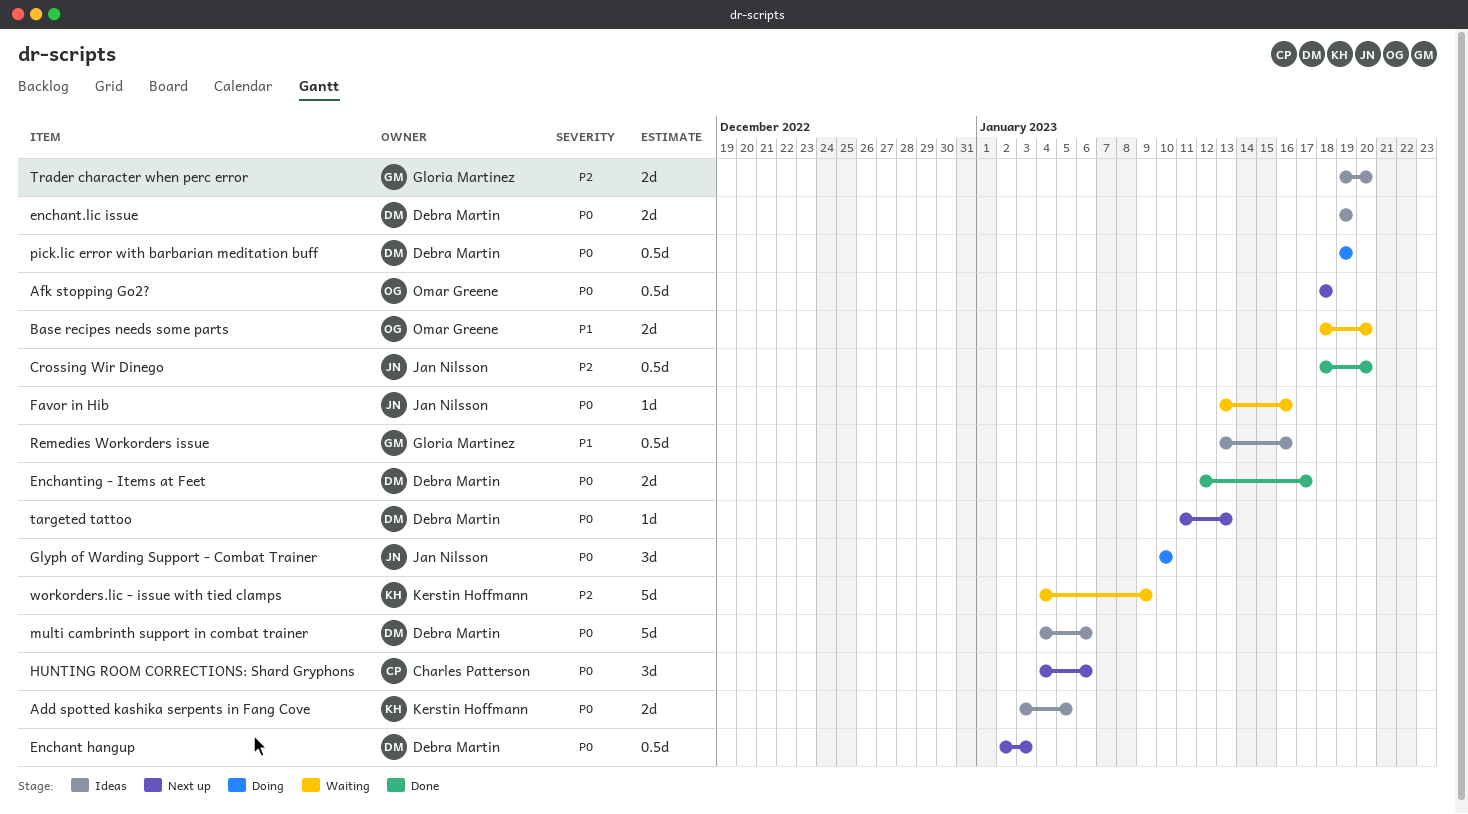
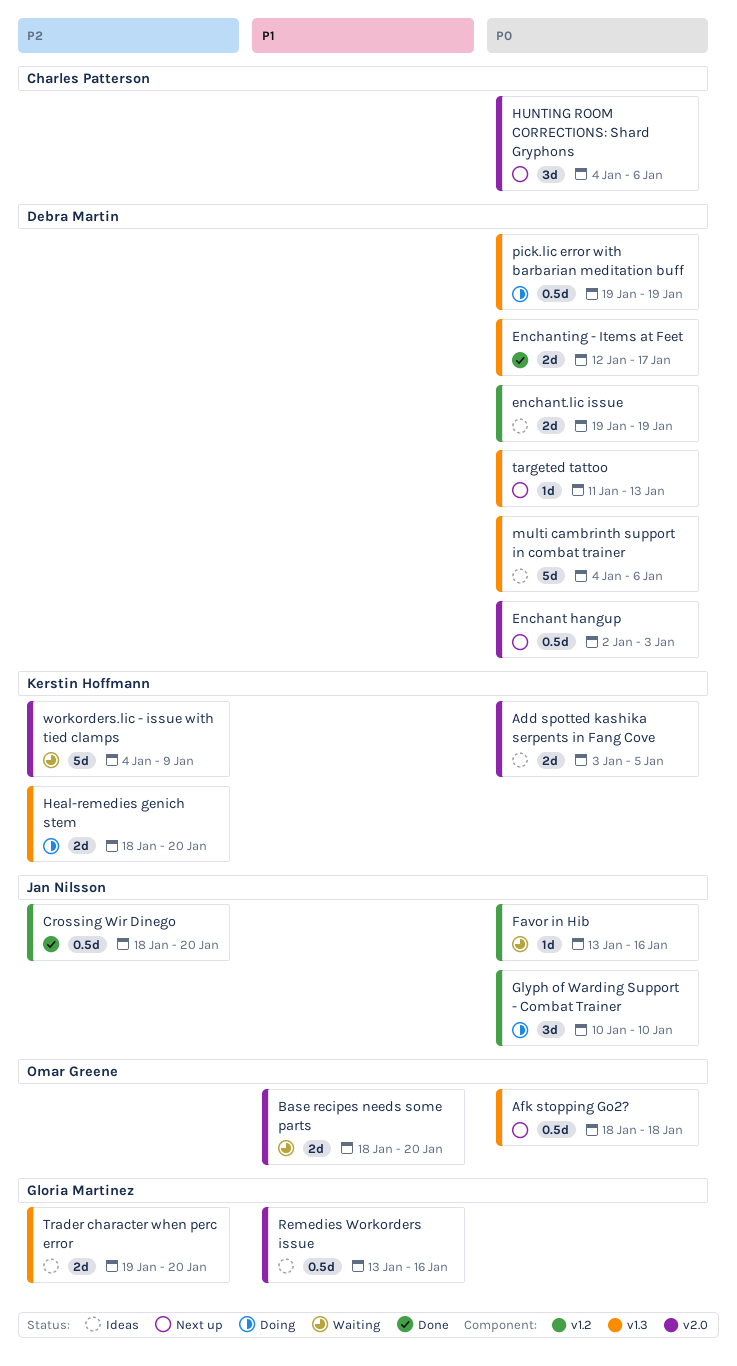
Heal-remedies genich stem: none -> present

